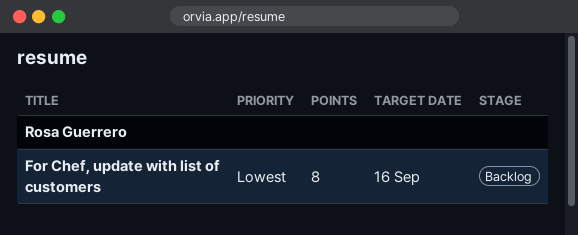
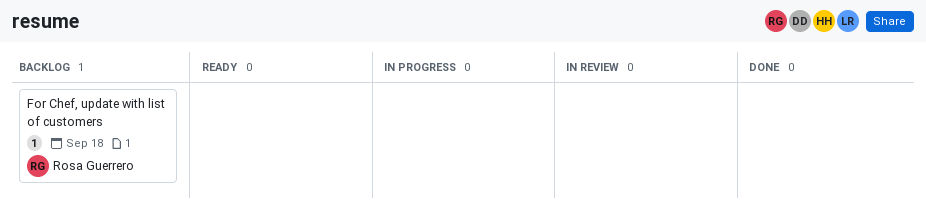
For Chef, update with list of customers, estimate: 8 -> 1
For Chef, update with list of customers, due: Sep 16 -> Sep 18

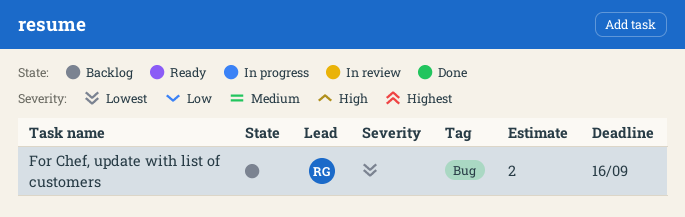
For Chef, update with list of customers, estimate: 1 -> 2
For Chef, update with list of customers, due: Sep 18 -> Sep 16

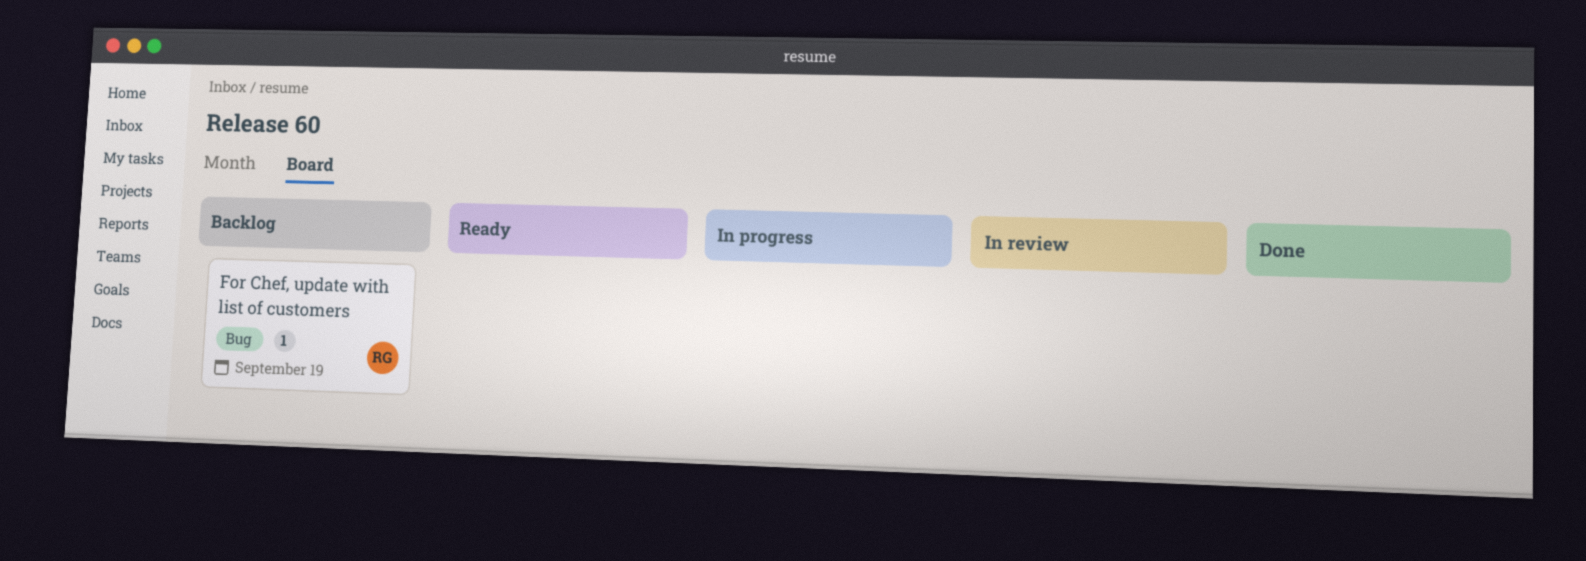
For Chef, update with list of customers, estimate: 2 -> 1
For Chef, update with list of customers, due: Sep 16 -> Sep 19

